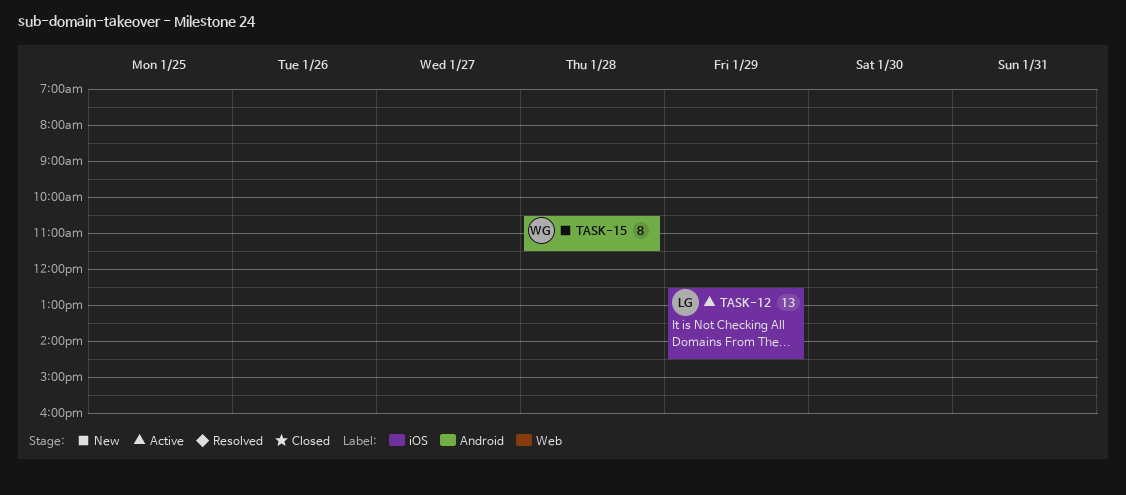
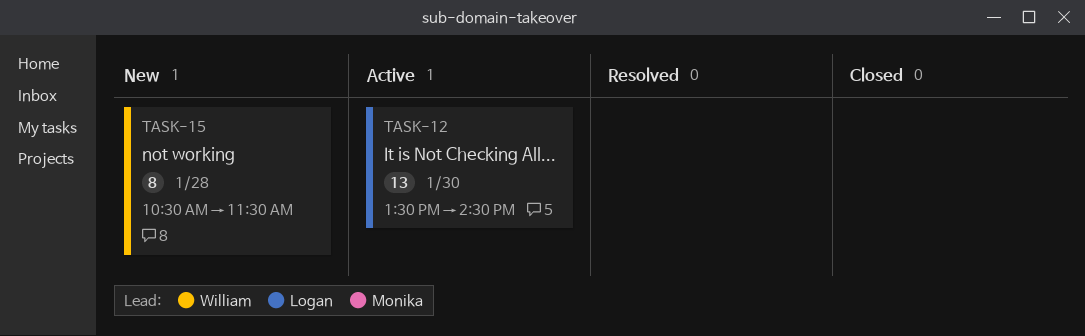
TASK-12, day: Jan 29 -> Jan 30
TASK-12, begins: 12:30 -> 13:30

